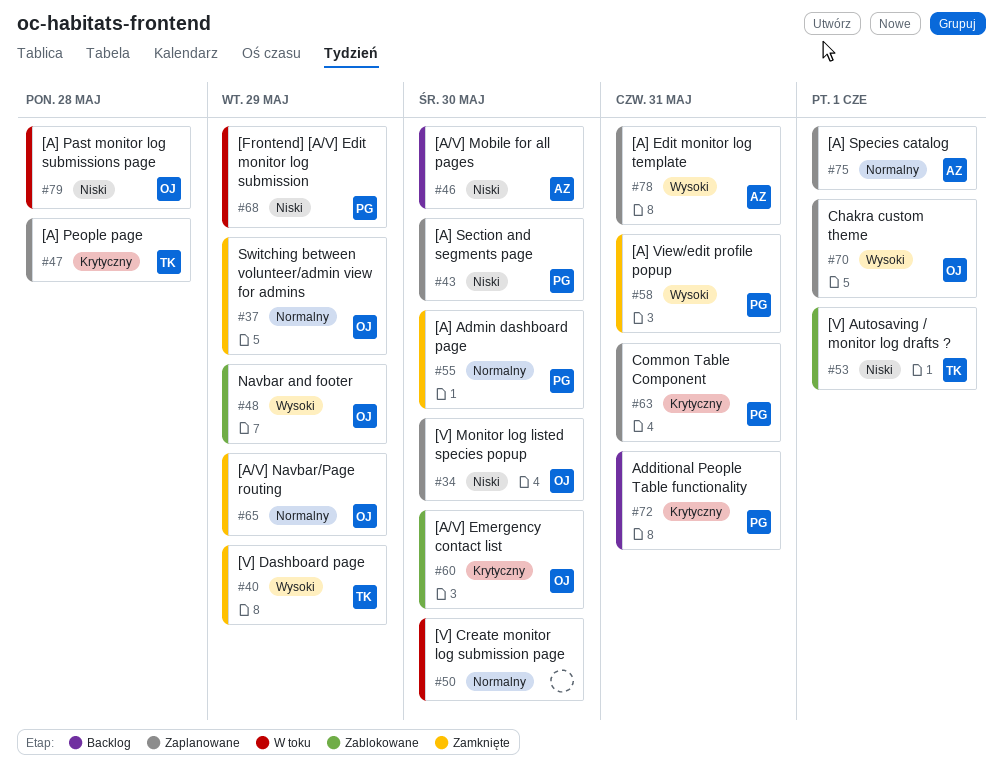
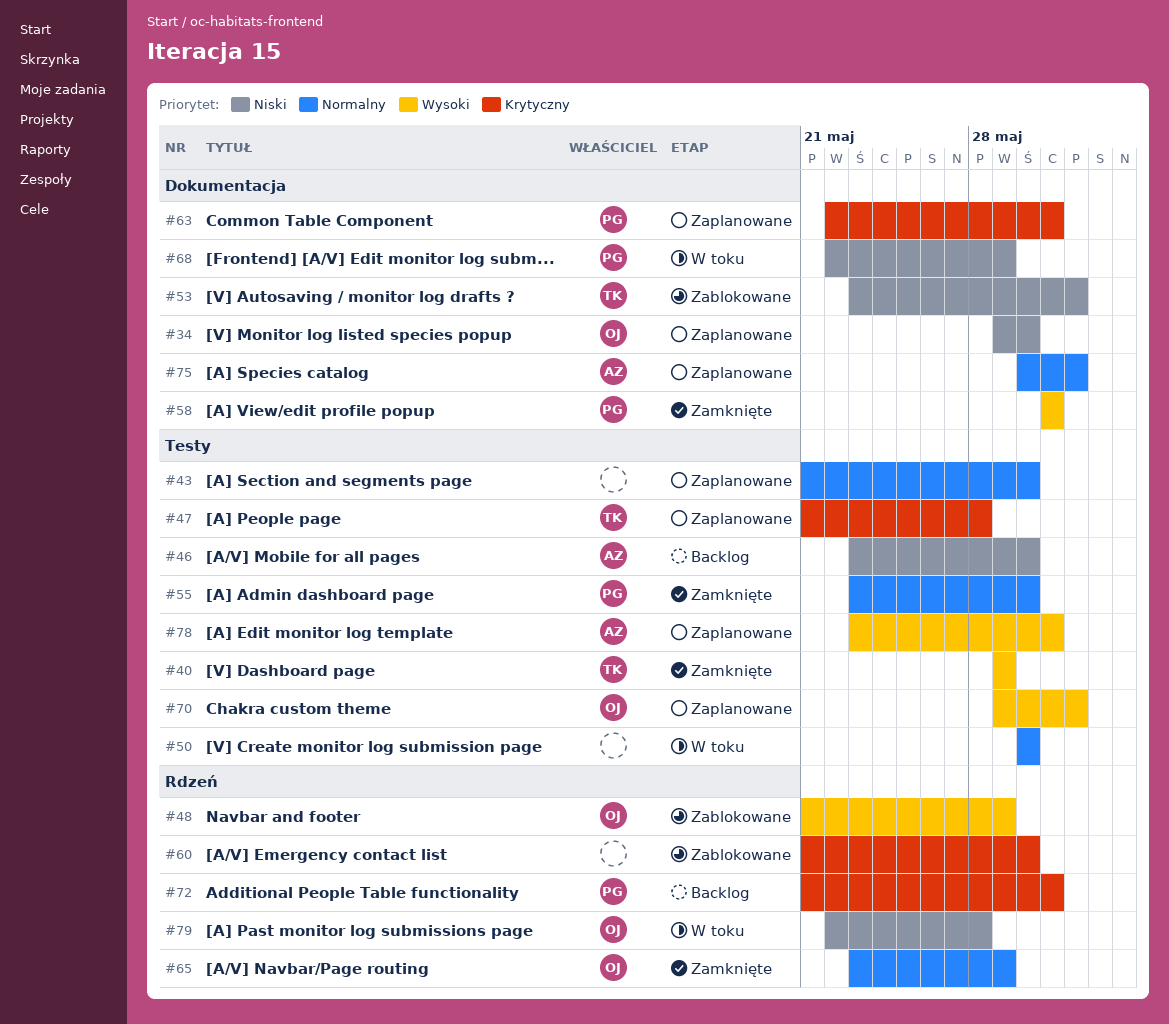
#37: present -> none
#43, owner: PG -> none
#43, priority: Niski -> Normalny
#60, owner: OJ -> none

